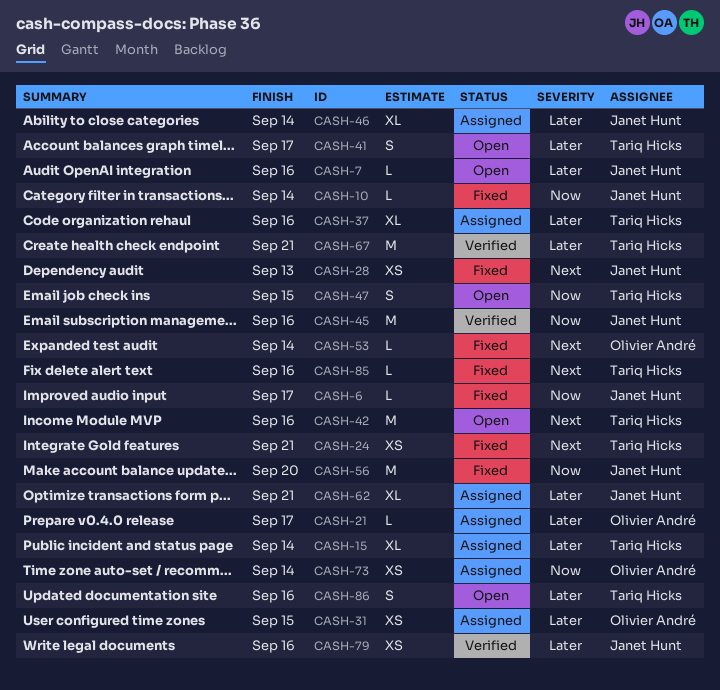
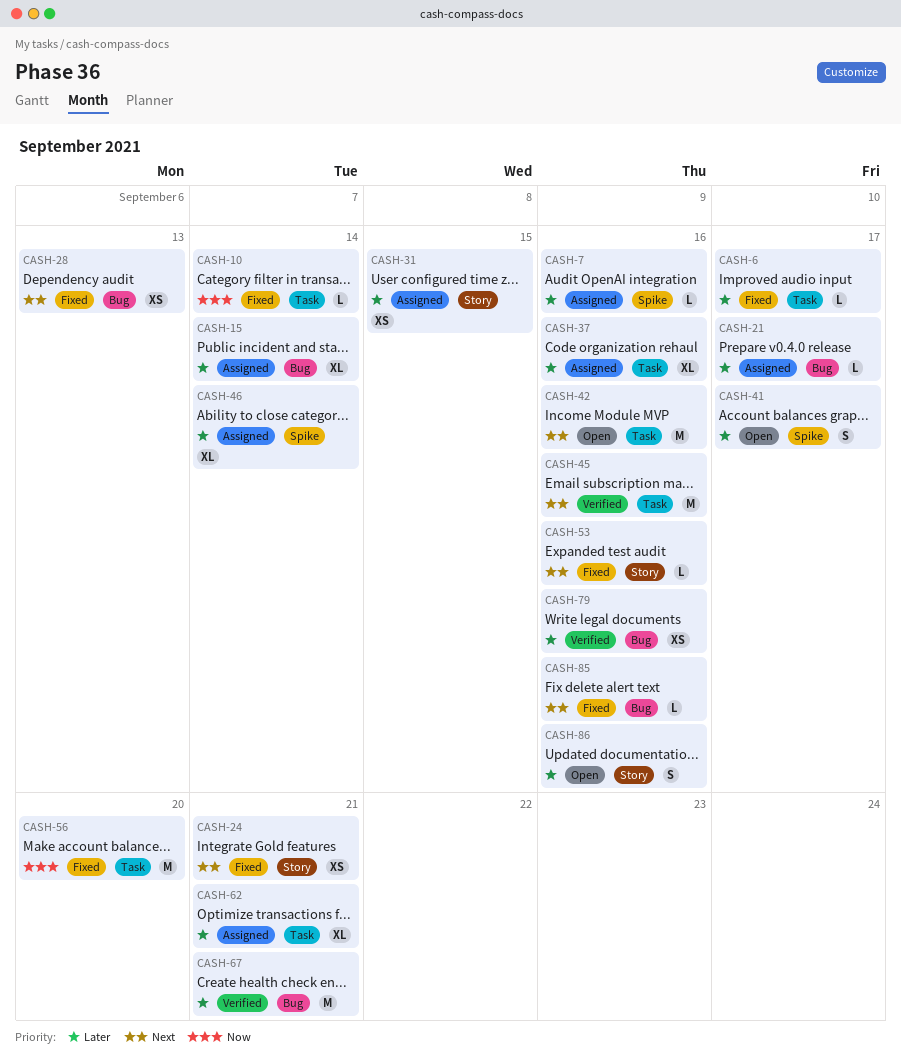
CASH-6, priority: Now -> Later
CASH-7, status: Open -> Assigned
CASH-45, priority: Now -> Next
CASH-47: present -> none
CASH-53, due: Sep 14 -> Sep 16
CASH-73: present -> none

